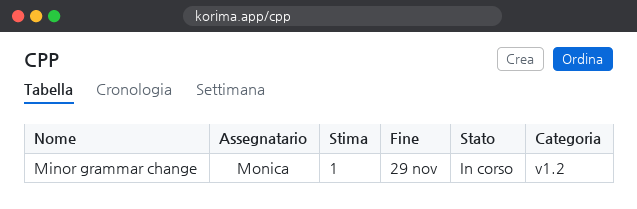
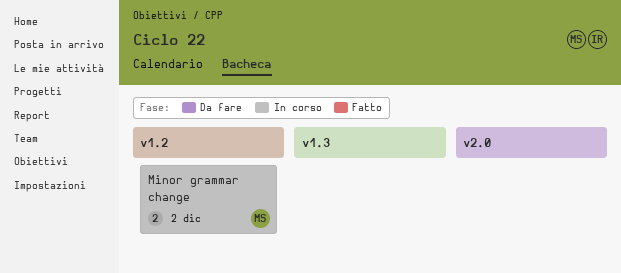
Minor grammar change, estimate: 1 -> 2
Minor grammar change, due: Nov 29 -> Dec 2

